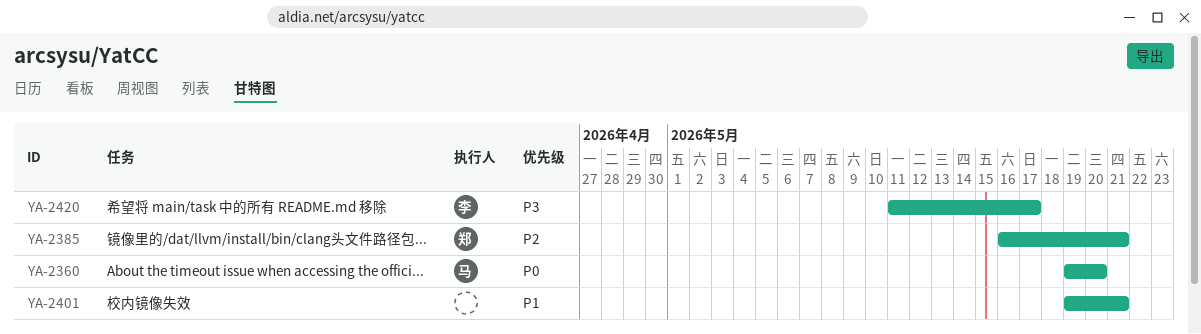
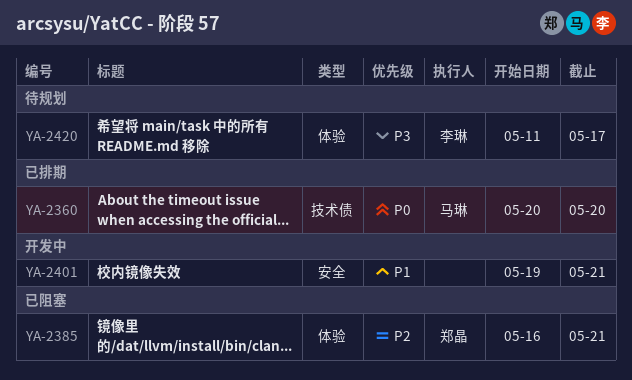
YA-2360, start: May 19 -> May 20

